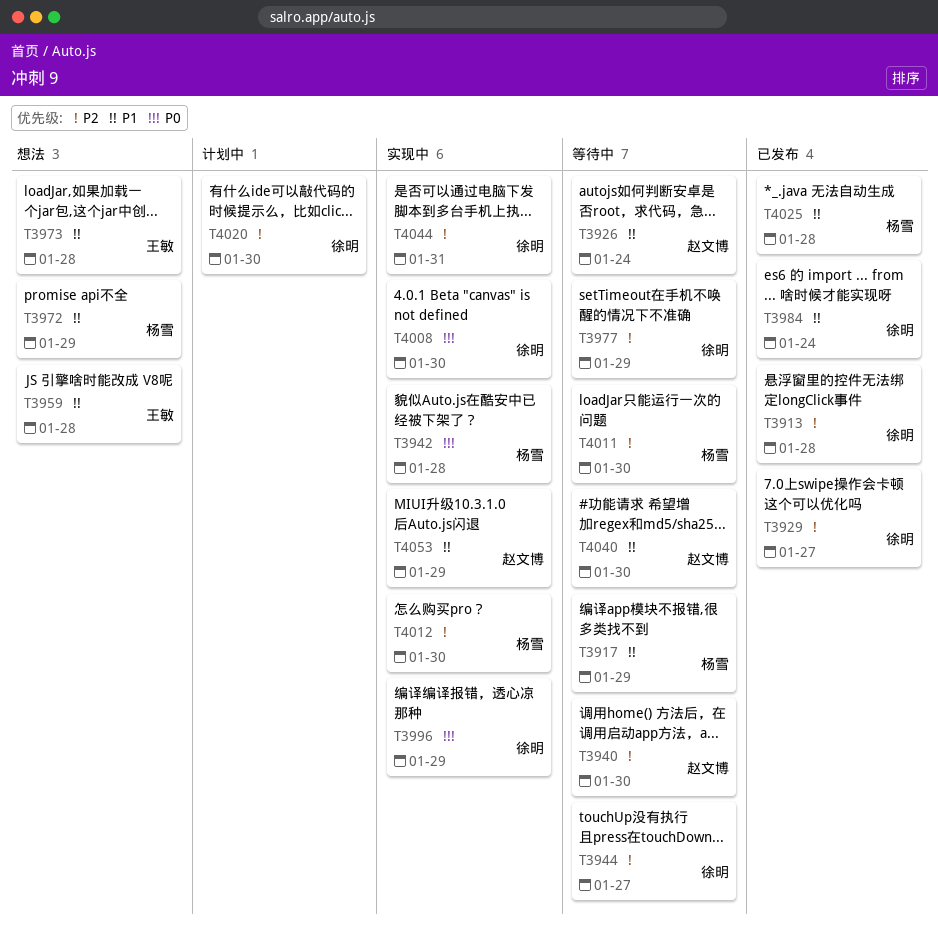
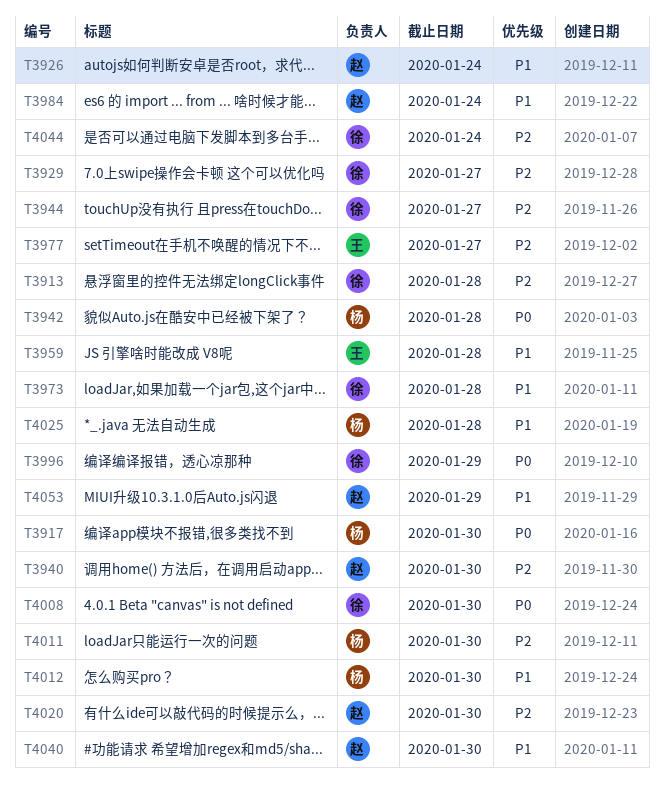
T3917, priority: P1 -> P0
T3917, due: Jan 29 -> Jan 30
T3972: present -> none
T3973, owner: 王敏 -> 徐明
T3977, owner: 徐明 -> 王敏
T3977, due: Jan 29 -> Jan 27
T3984, owner: 徐明 -> 赵文博
T4012, priority: P2 -> P1
T4020, owner: 徐明 -> 赵文博
T4044, due: Jan 31 -> Jan 24

